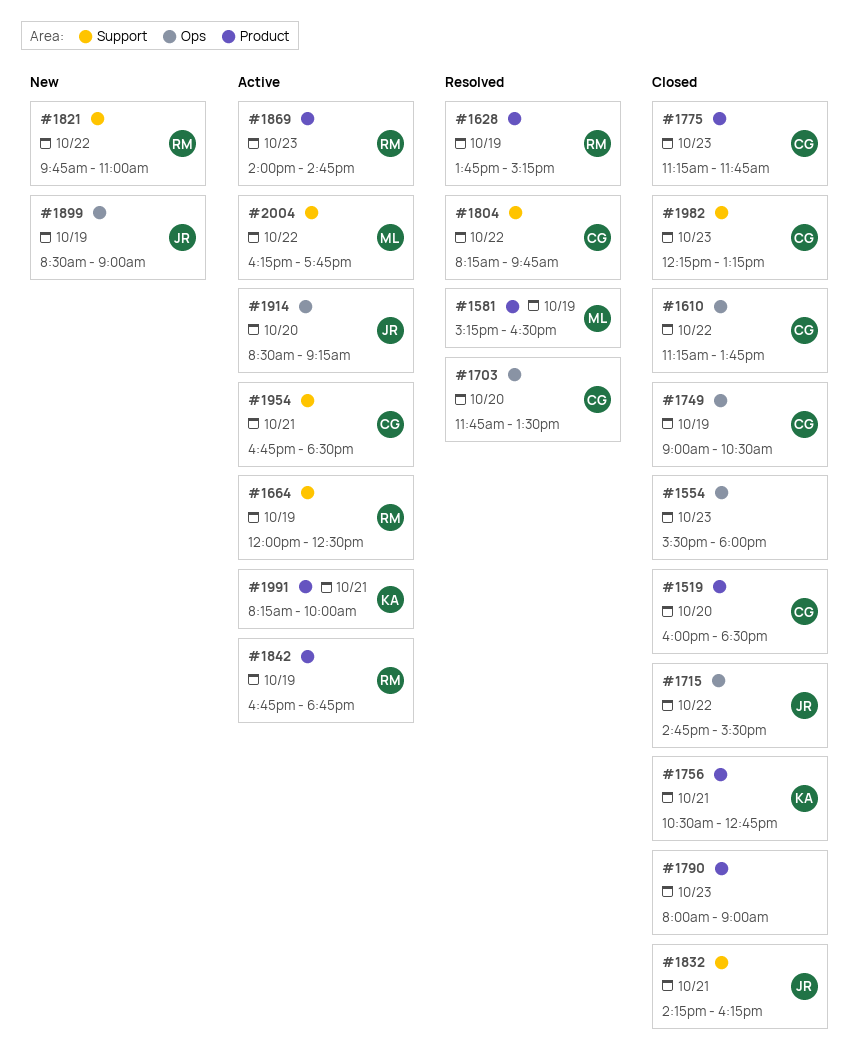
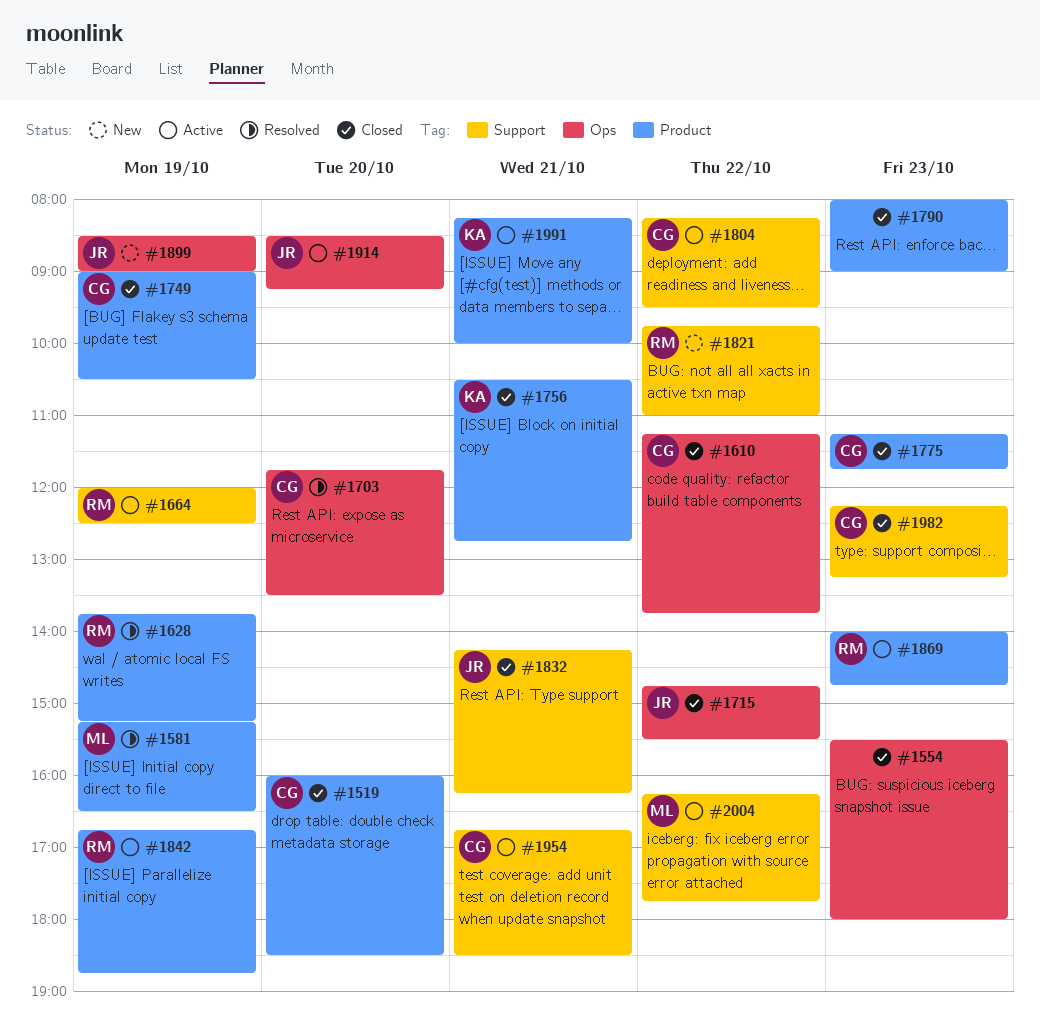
#1749, label: Ops -> Product
#1804, status: Resolved -> Active
#1804, ends: 09:45 -> 09:30

